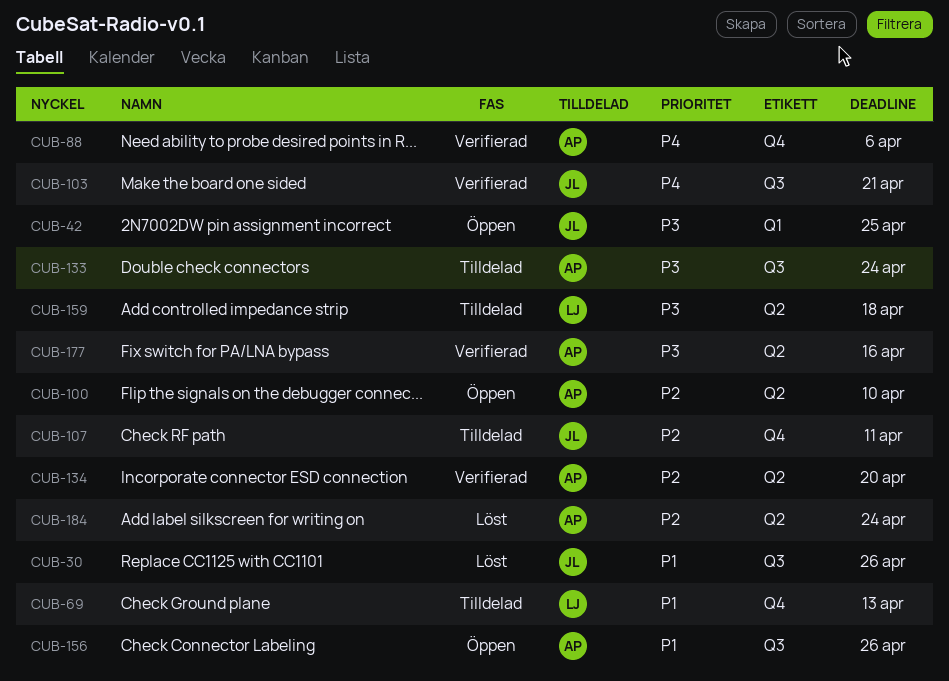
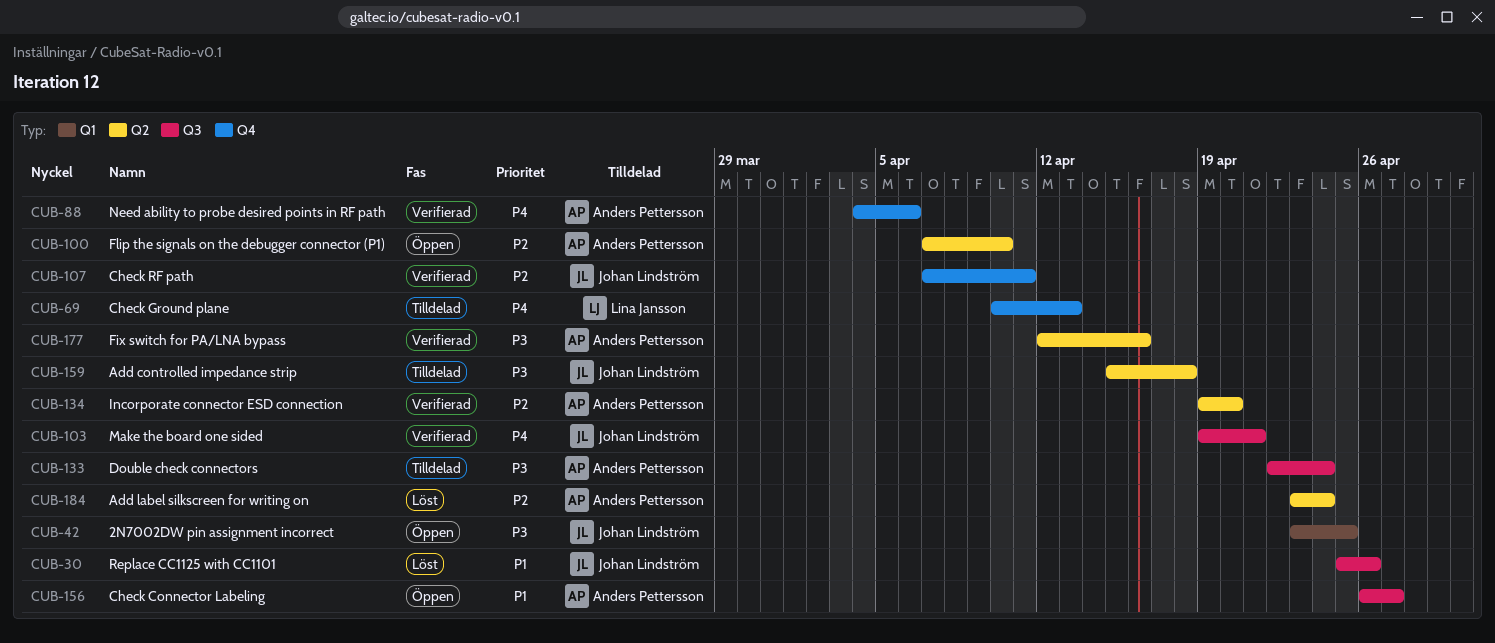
CUB-69, priority: P1 -> P4
CUB-107, status: Tilldelad -> Verifierad
CUB-156, due: Apr 26 -> Apr 27
CUB-159, owner: Lina Jansson -> Johan Lindström

